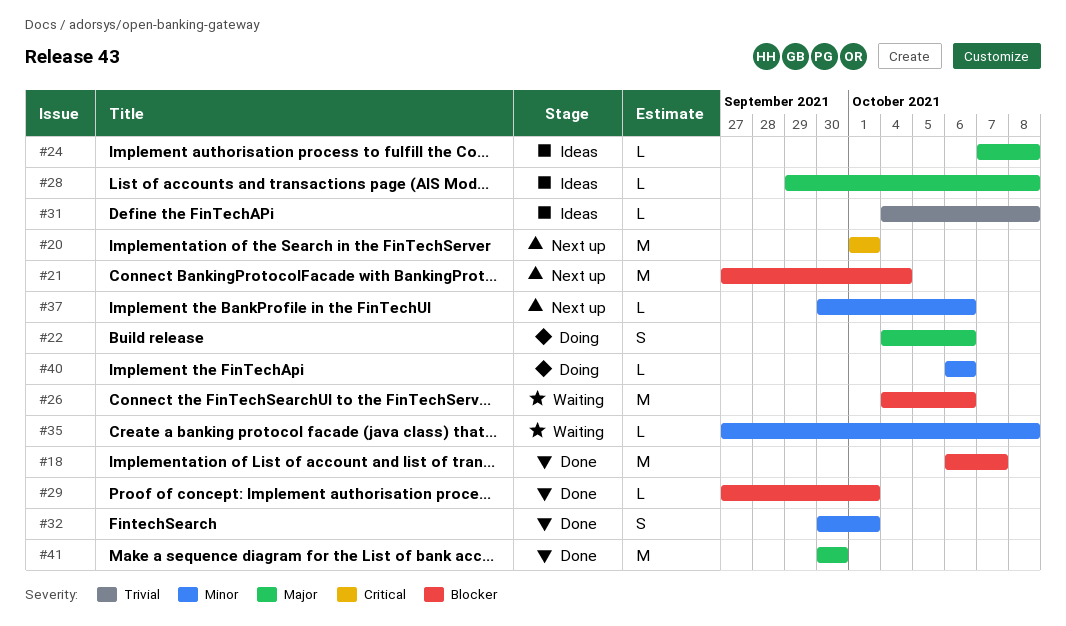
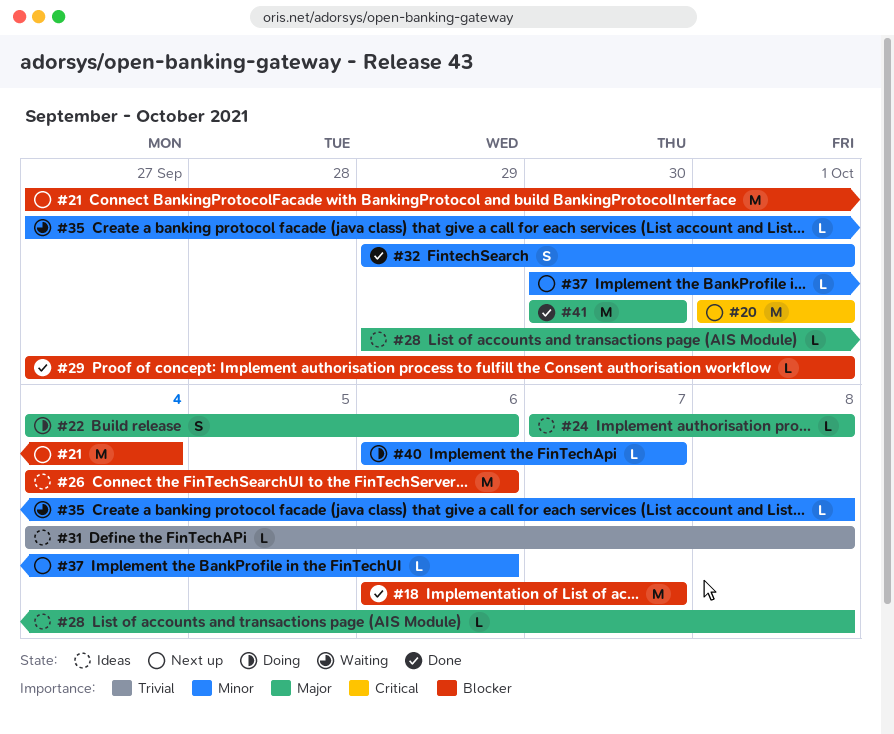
#26, status: Waiting -> Ideas
#32, start: Sep 30 -> Sep 29
#40, due: Oct 6 -> Oct 7

